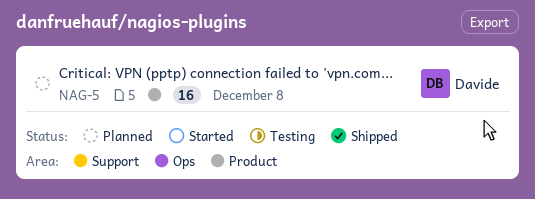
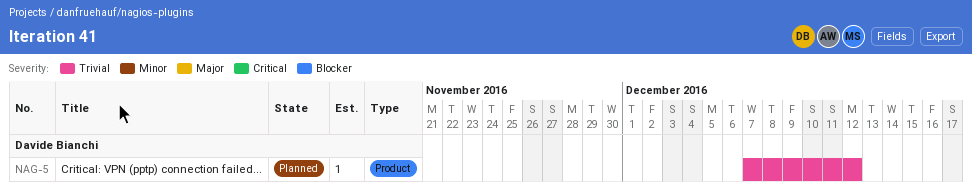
NAG-5, estimate: 16 -> 1
NAG-5, due: Dec 8 -> Dec 12

